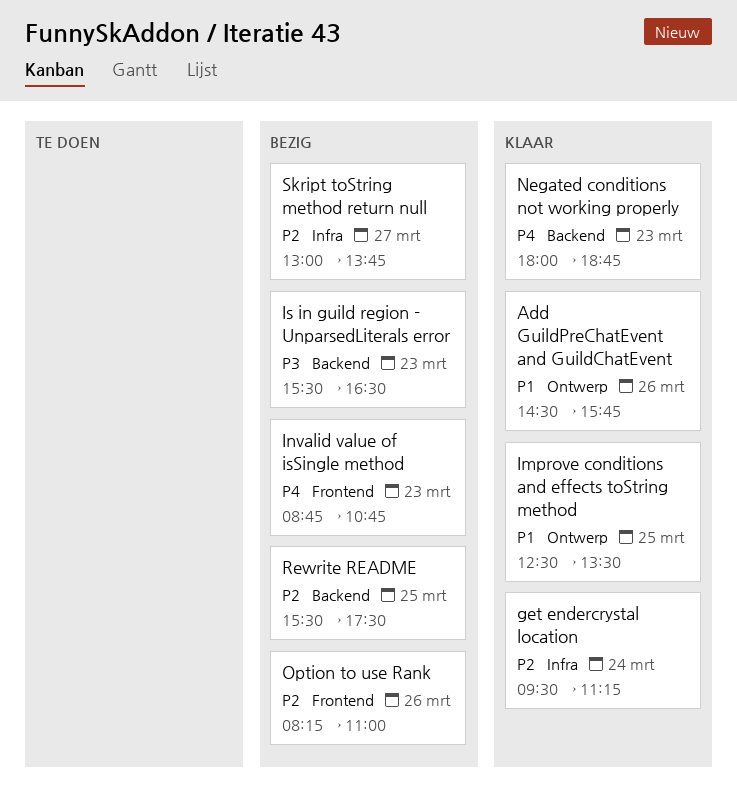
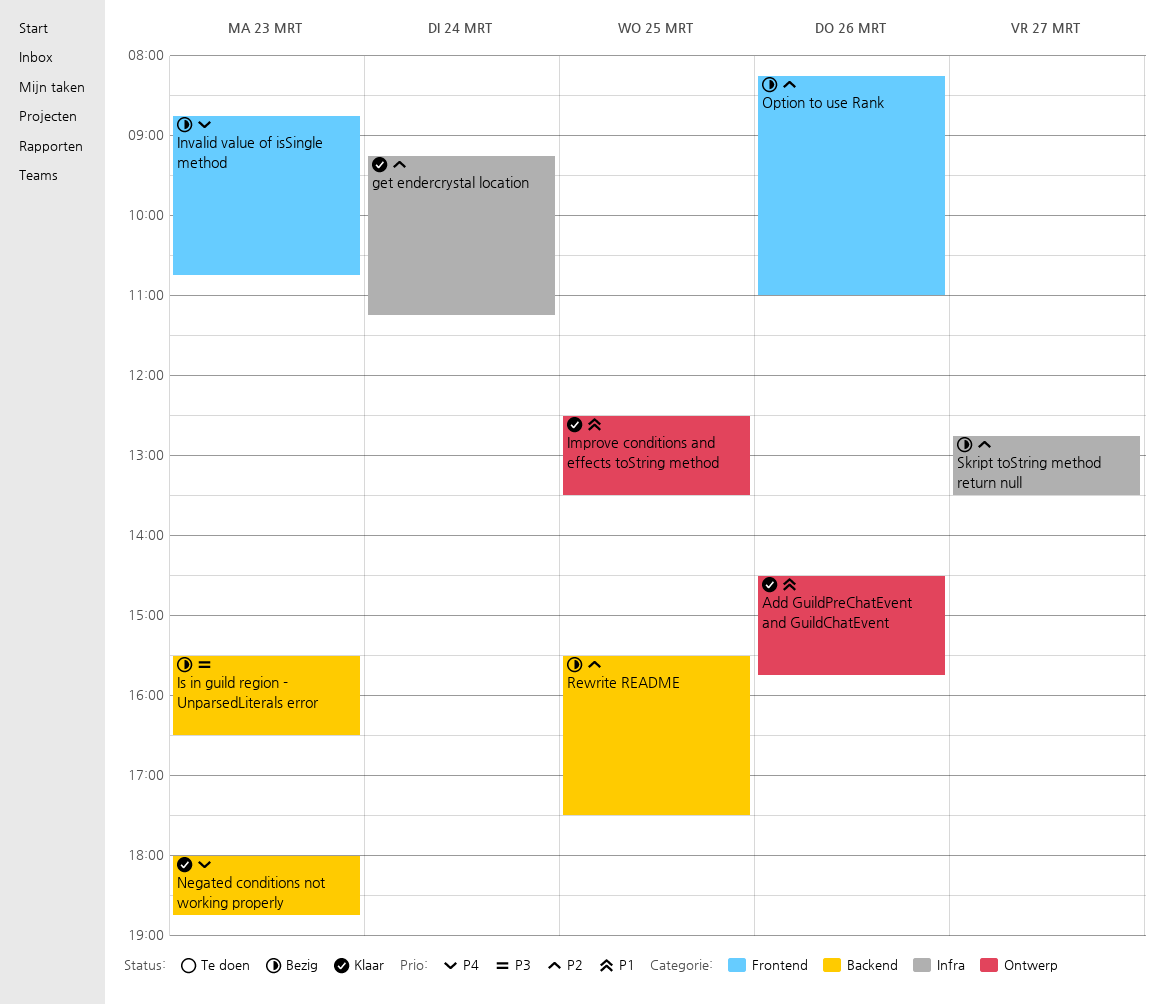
get endercrystal location, begins: 09:30 -> 09:15
Skript toString method return null, begins: 13:00 -> 12:45
Skript toString method return null, ends: 13:45 -> 13:30

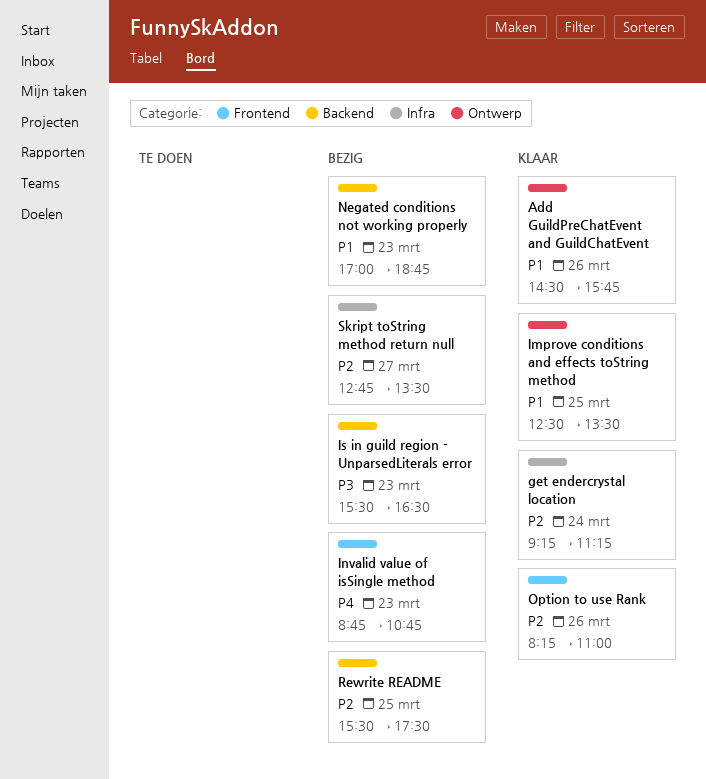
Negated conditions not working properly, status: Klaar -> Bezig
Negated conditions not working properly, priority: P4 -> P1
Negated conditions not working properly, begins: 18:00 -> 17:00
Option to use Rank, status: Bezig -> Klaar

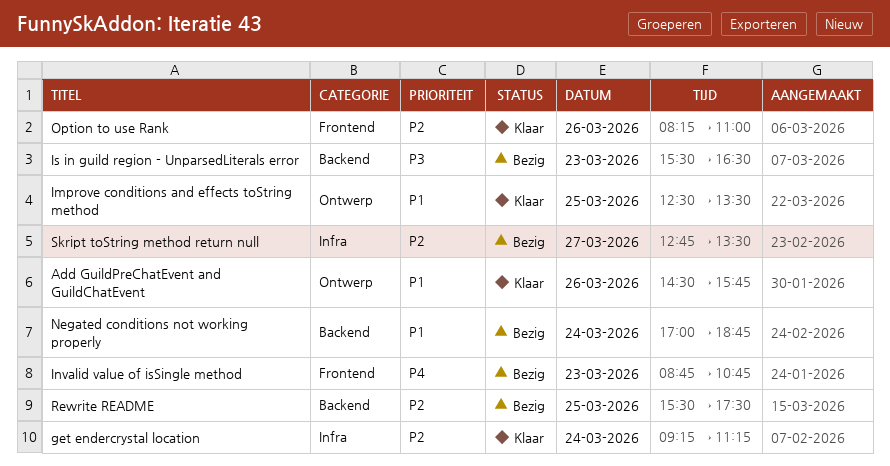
Negated conditions not working properly, day: Mar 23 -> Mar 24

